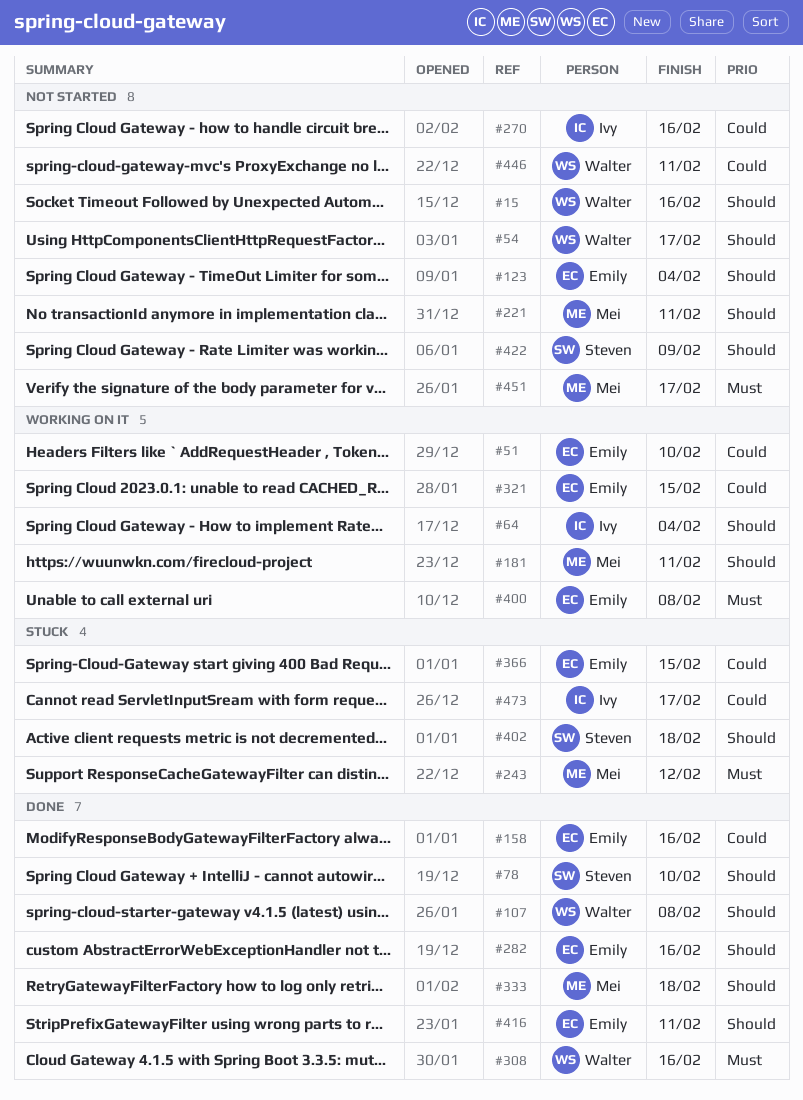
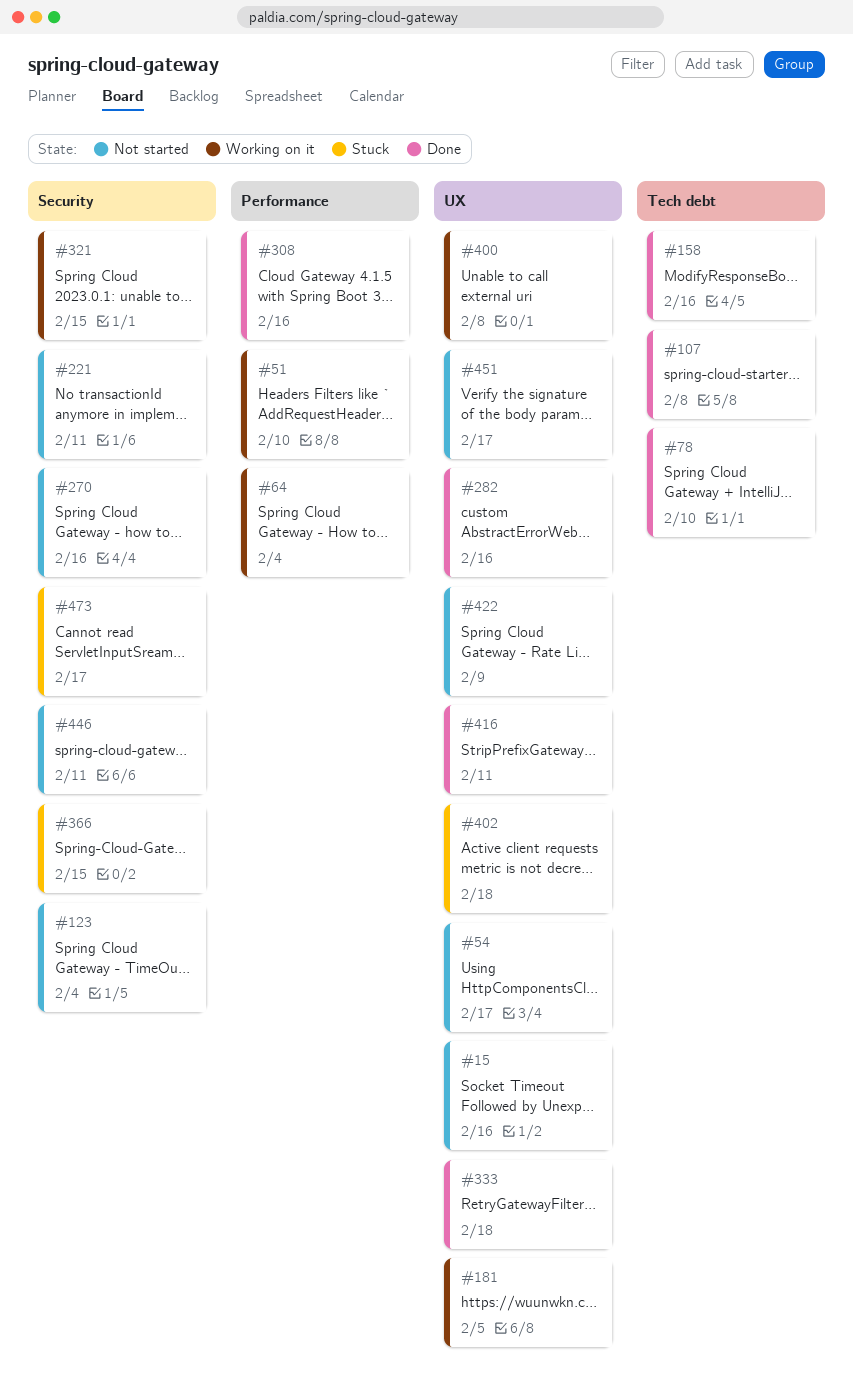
#181, due: Feb 11 -> Feb 5
#243: present -> none

